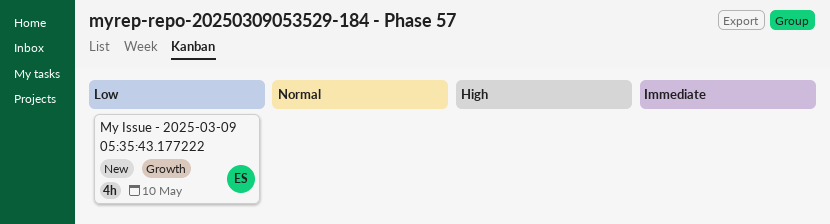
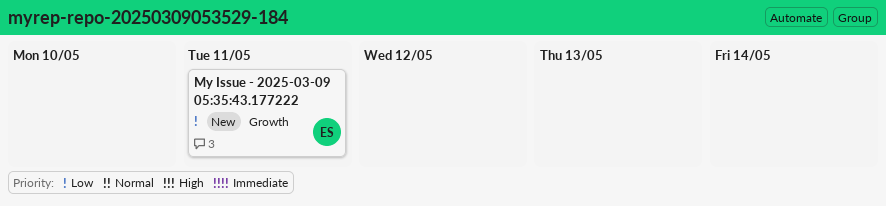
My Issue - 2025-03-09 05:35:43.177222, due: May 10 -> May 11

